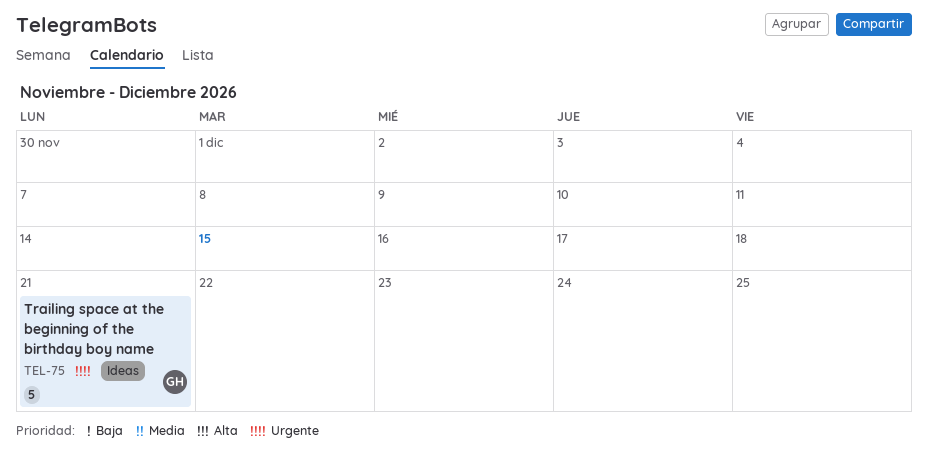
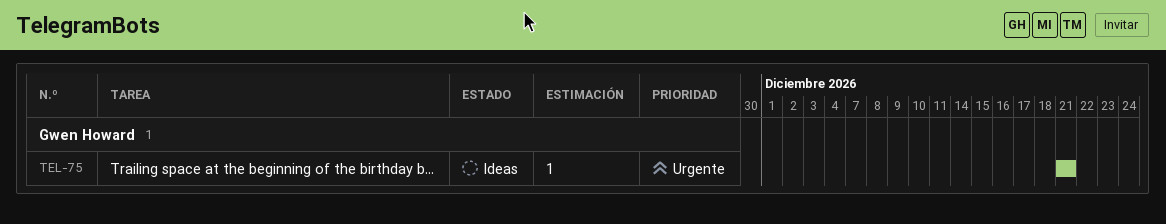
TEL-75, estimate: 5 -> 1

